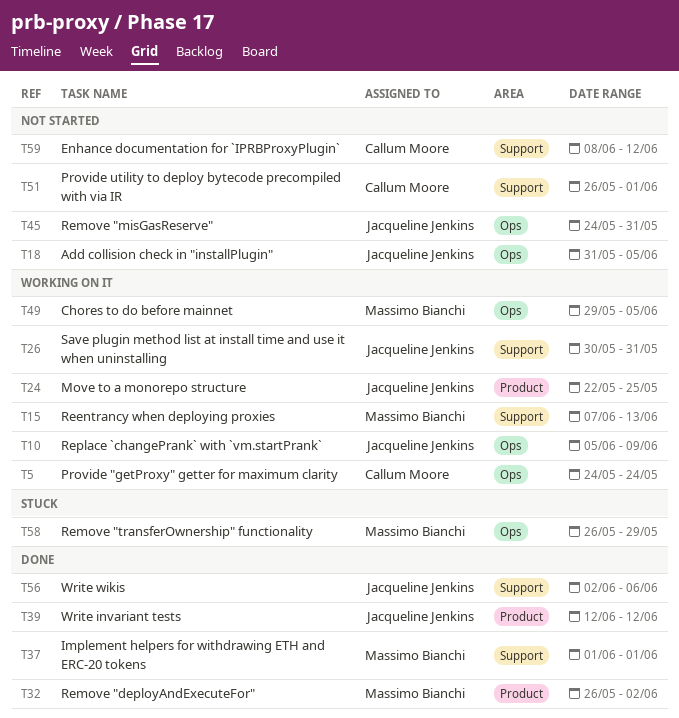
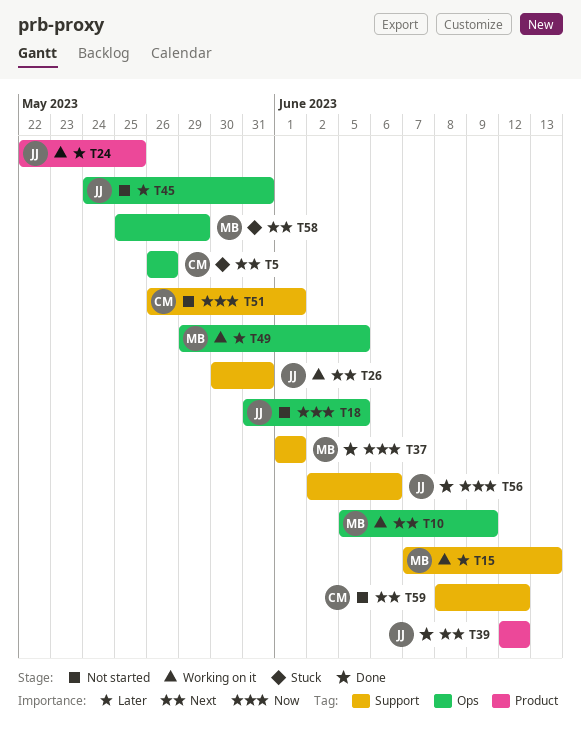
T5, status: Working on it -> Stuck
T5, start: May 24 -> May 26
T5, due: May 24 -> May 26
T10, owner: Jacqueline Jenkins -> Massimo Bianchi
T32: present -> none
T58, start: May 26 -> May 25

